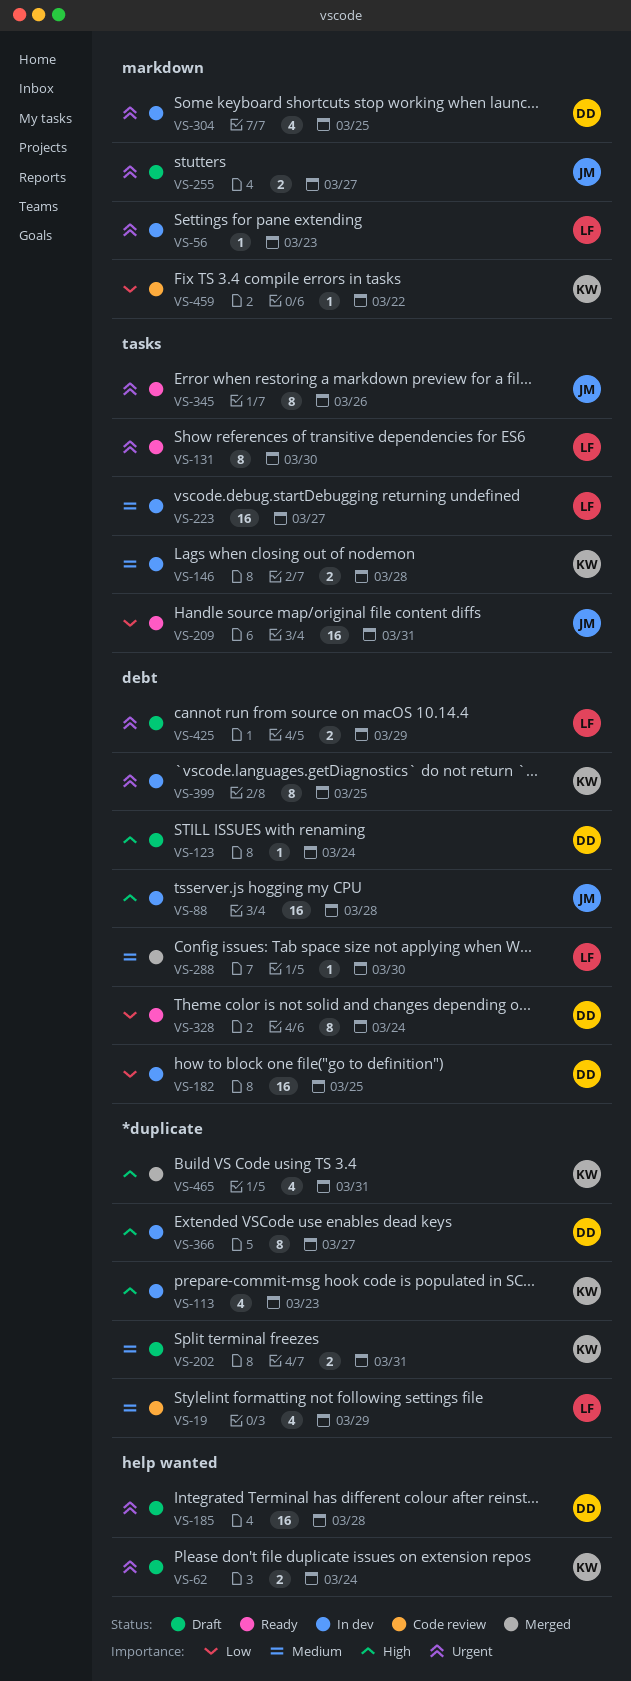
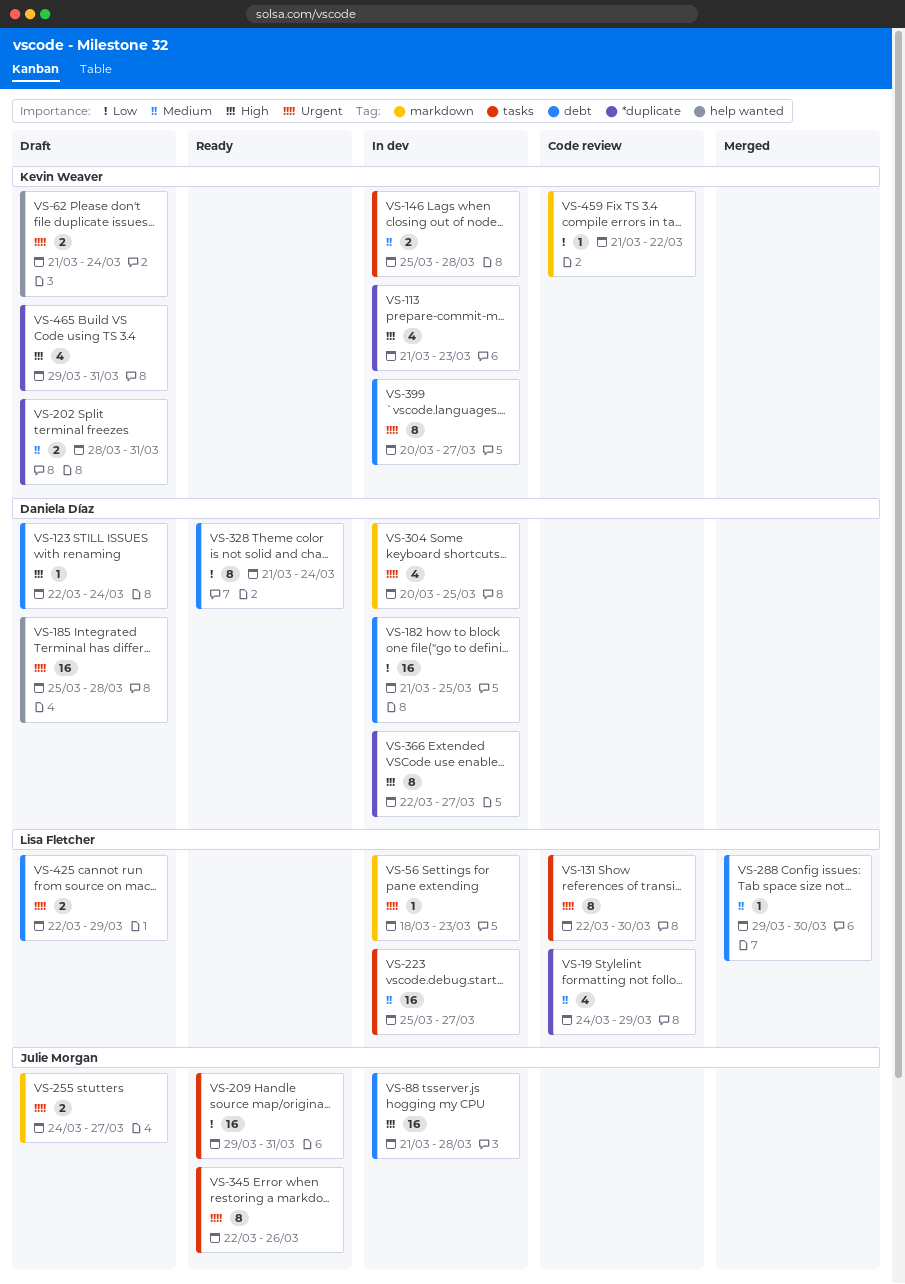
VS-131, status: Ready -> Code review
VS-399, due: Mar 25 -> Mar 27
VS-465, status: Merged -> Draft

